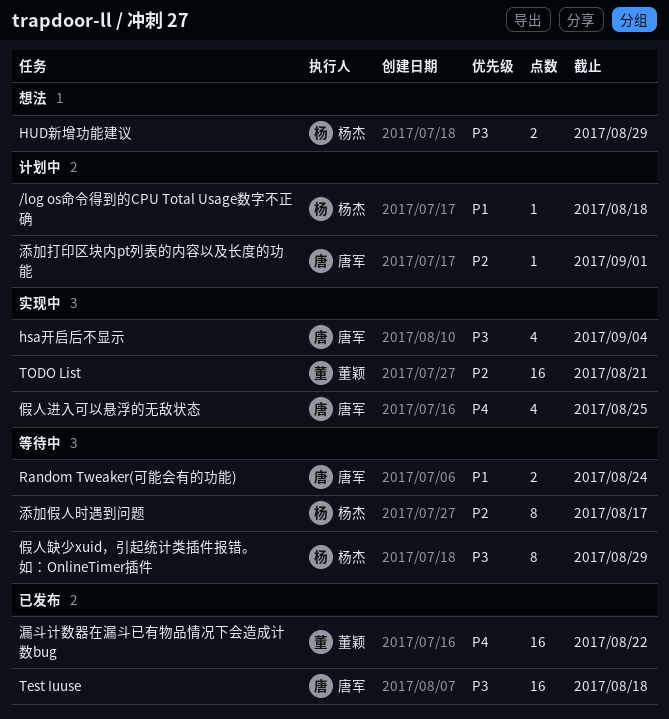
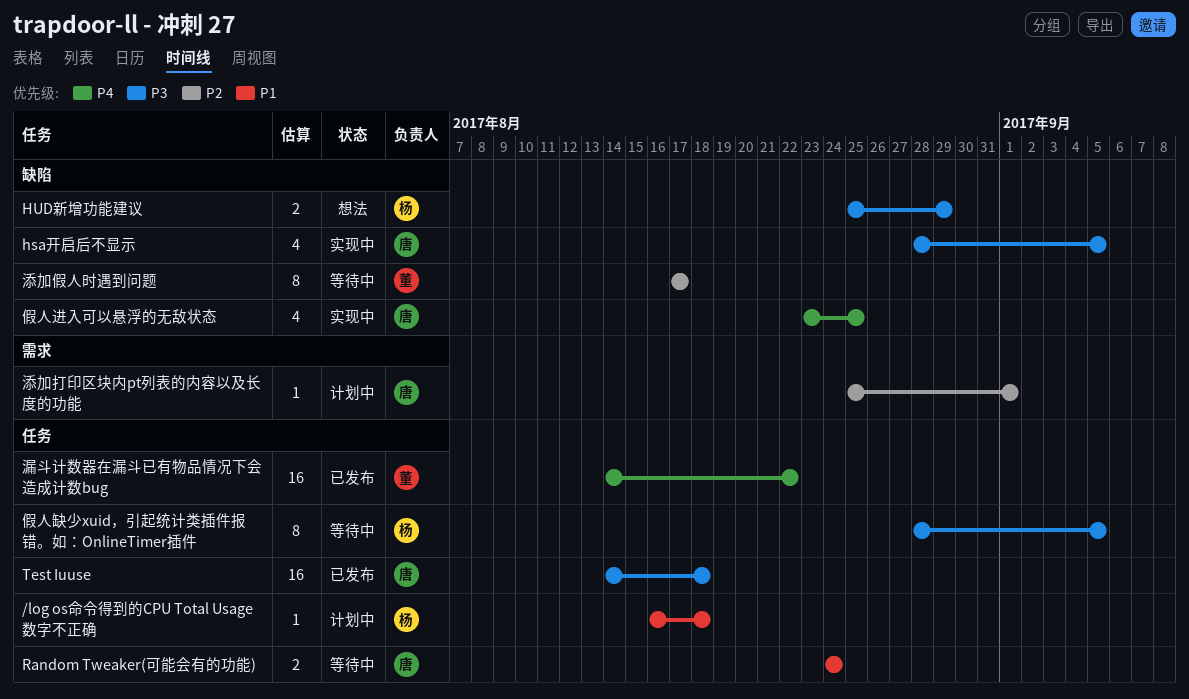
hsa开启后不显示, due: Sep 4 -> Sep 5
TODO List: present -> none
假人缺少xuid，引起统计类插件报错。如：OnlineTimer插件, due: Aug 29 -> Sep 5
添加假人时遇到问题, owner: 杨杰 -> 董颖

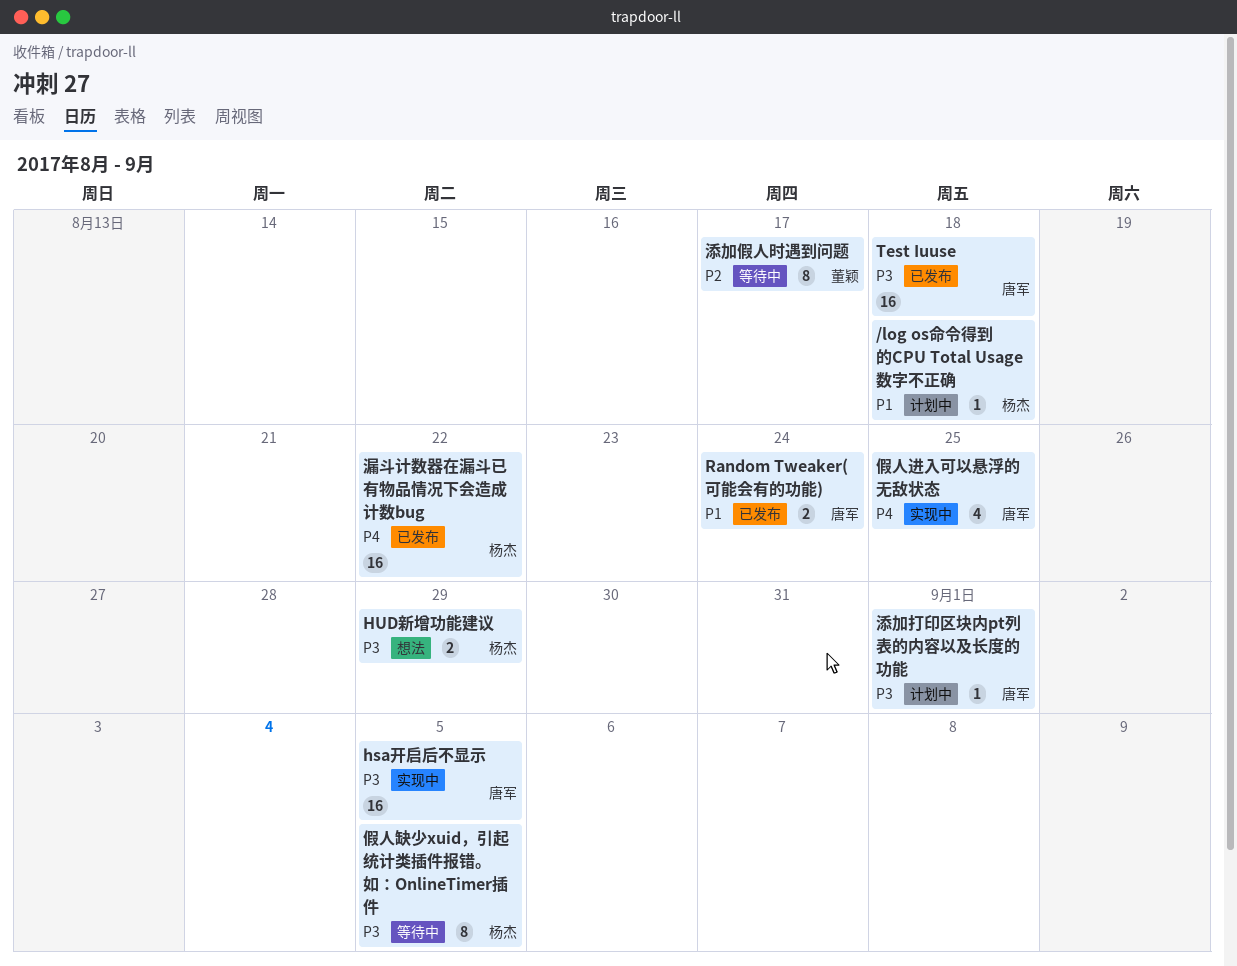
hsa开启后不显示, estimate: 4 -> 16
Random Tweaker(可能会有的功能), status: 等待中 -> 已发布
添加打印区块内pt列表的内容以及长度的功能, priority: P2 -> P3
漏斗计数器在漏斗已有物品情况下会造成计数bug, owner: 董颖 -> 杨杰

